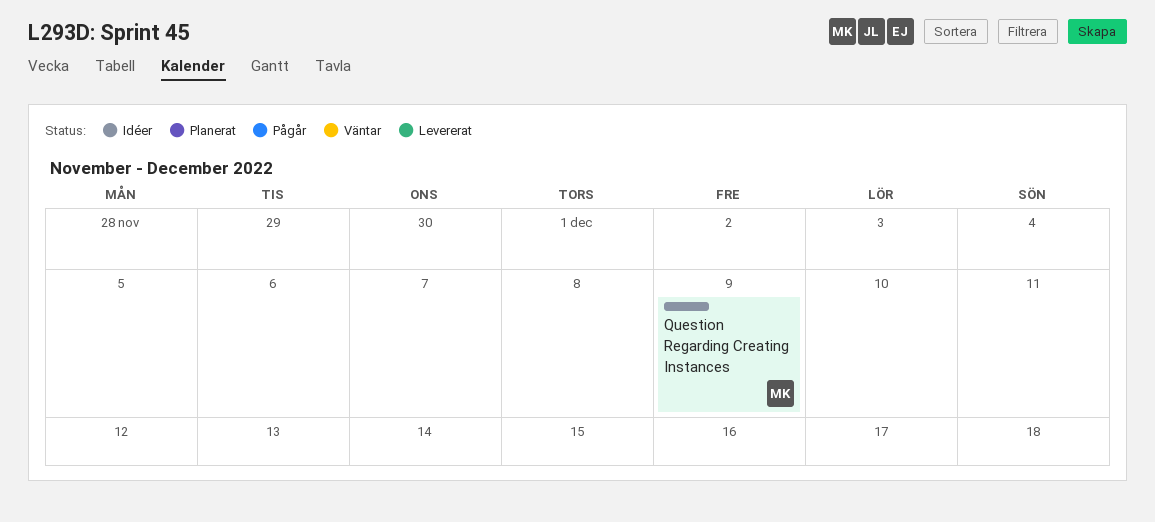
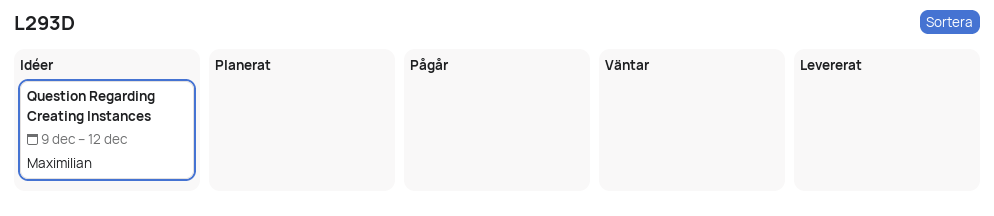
Question Regarding Creating Instances, due: Dec 9 -> Dec 12

